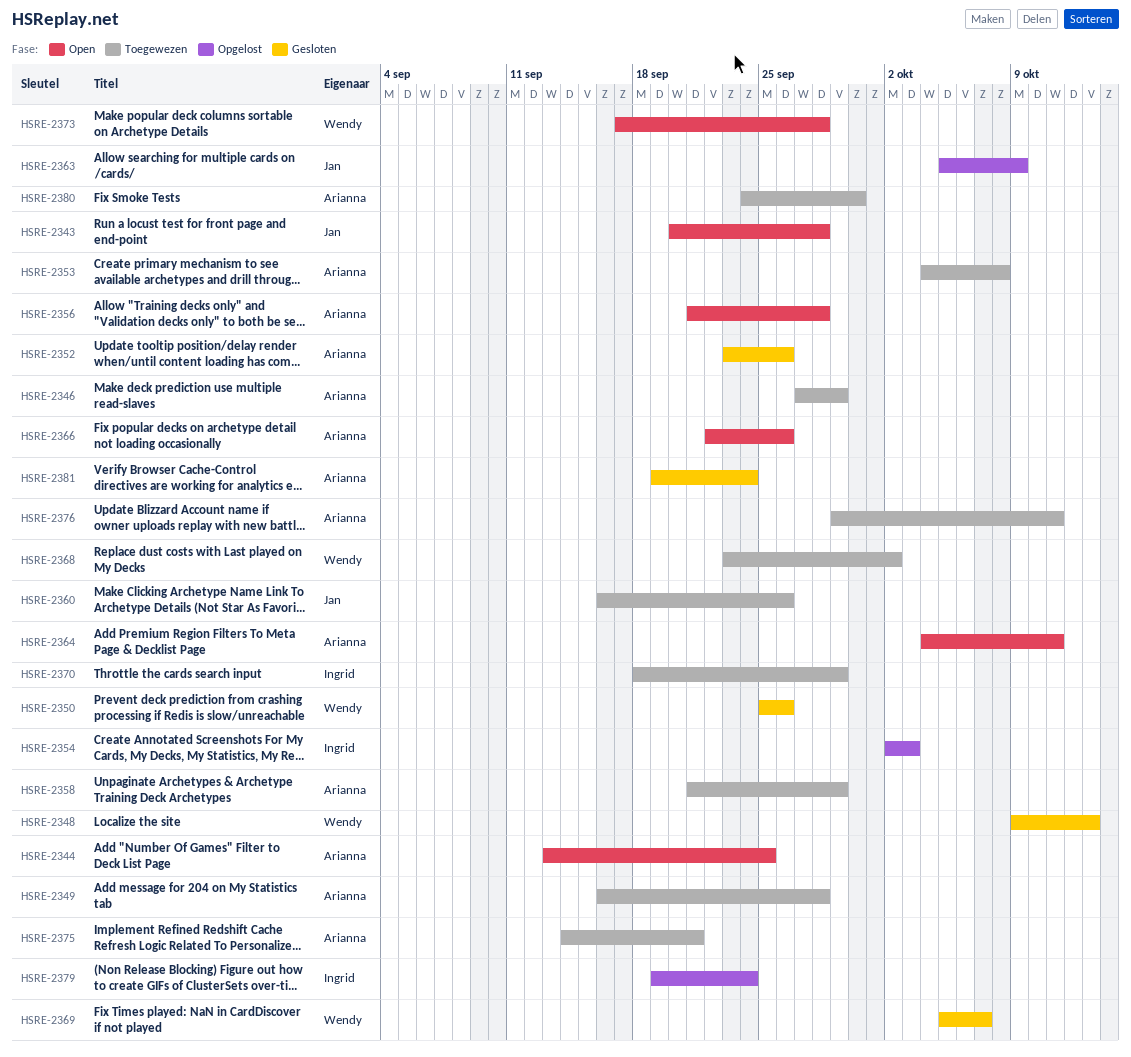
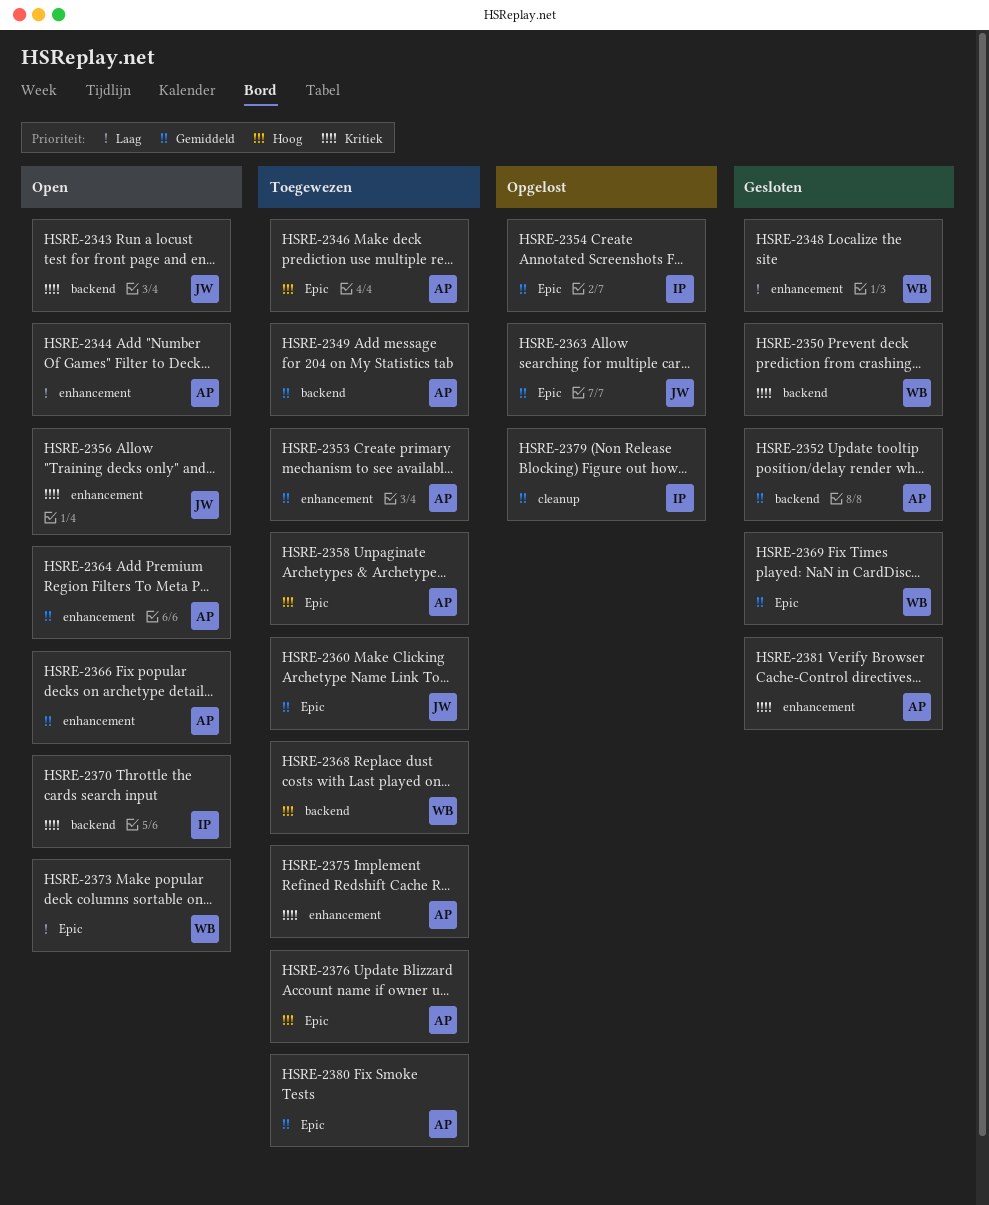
HSRE-2356, owner: Arianna -> Jan
HSRE-2370, status: Toegewezen -> Open

